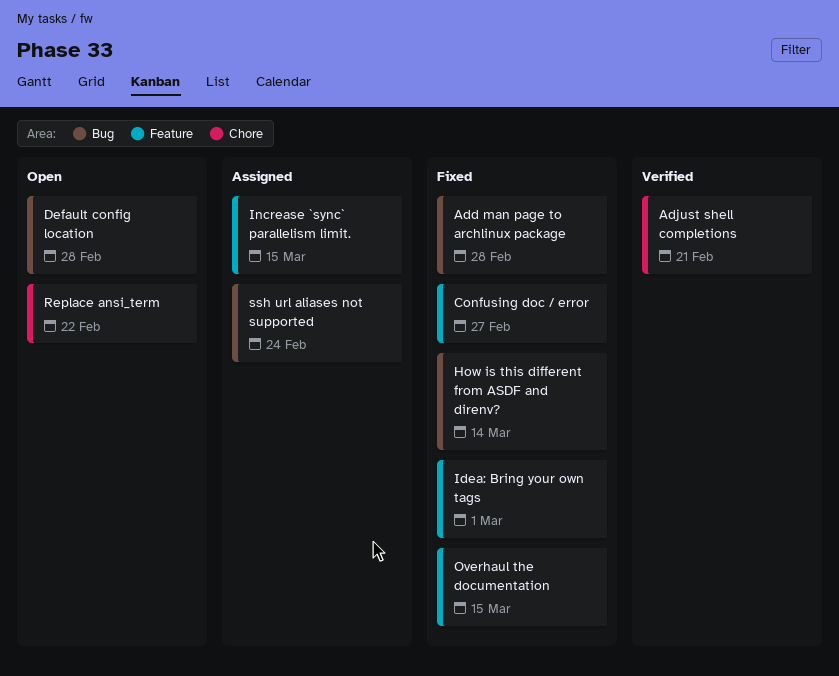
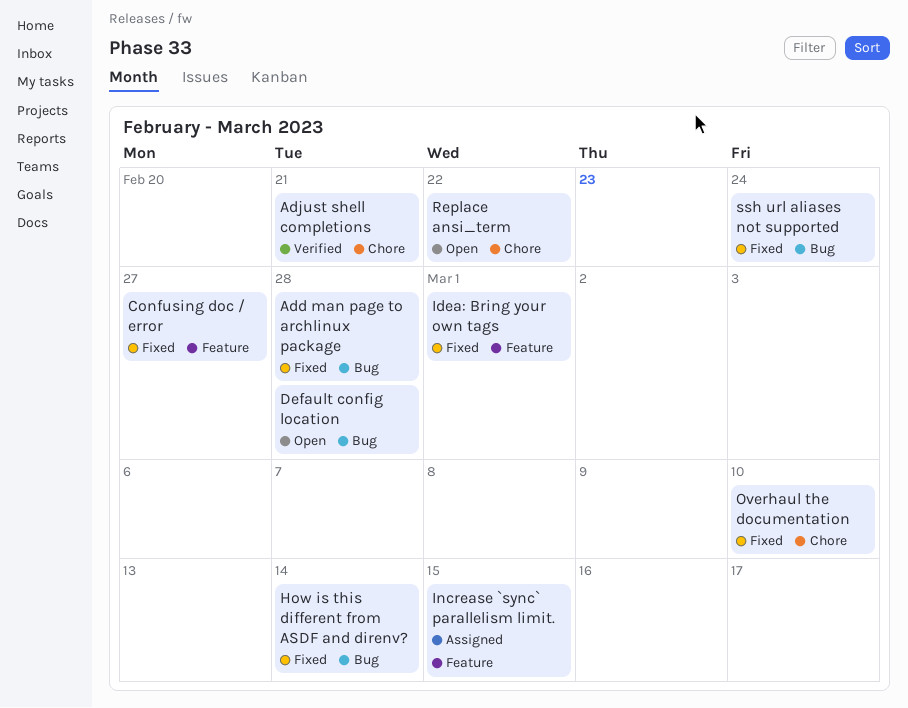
Overhaul the documentation, label: Feature -> Chore
Overhaul the documentation, due: Mar 15 -> Mar 10
ssh url aliases not supported, status: Assigned -> Fixed

